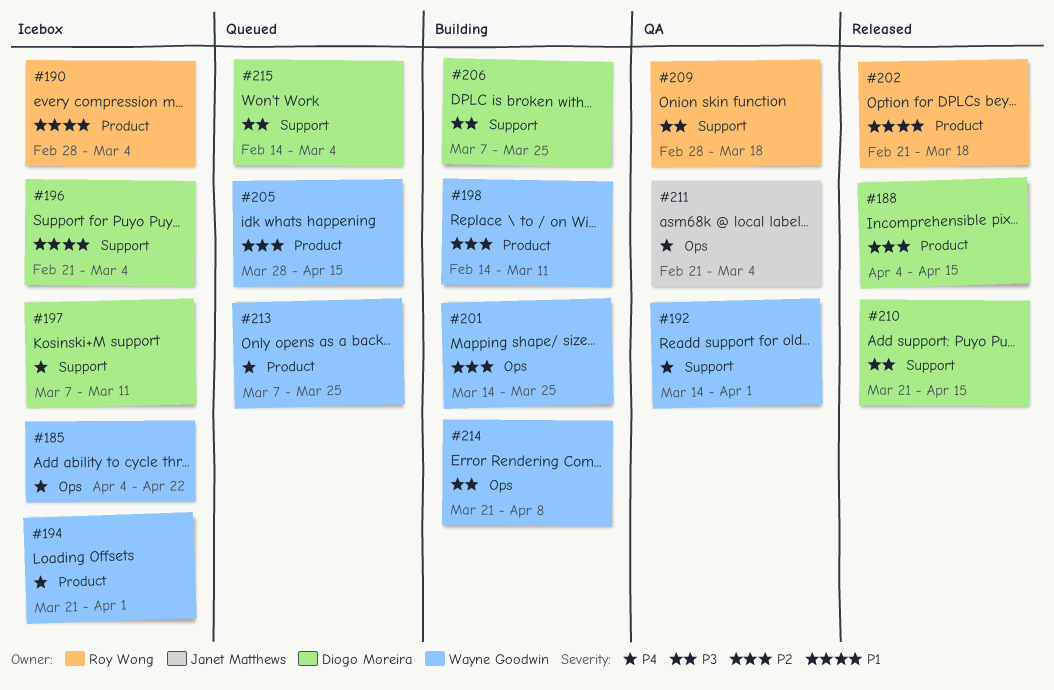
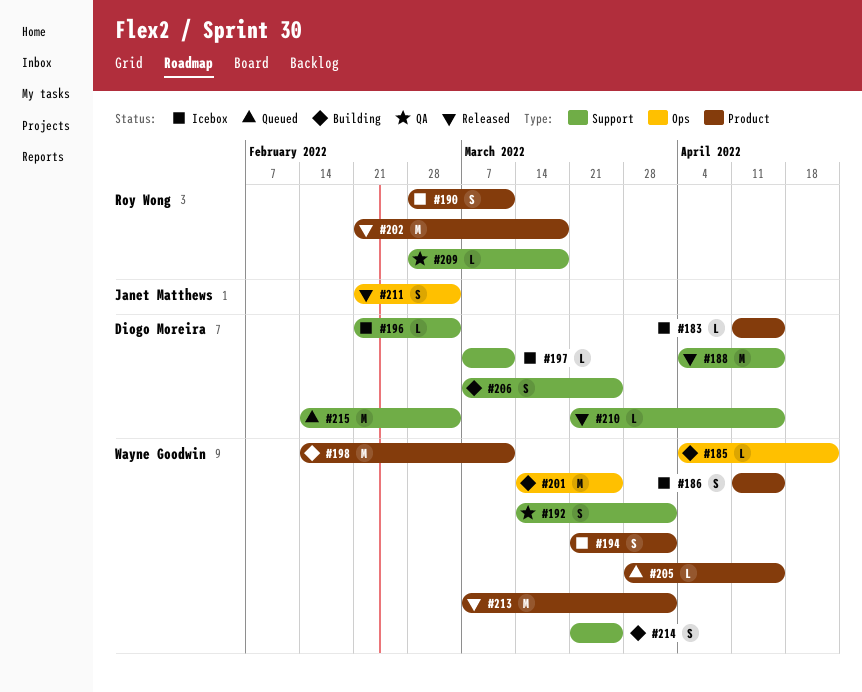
#183: none -> present
#185, status: Icebox -> Building
#186: none -> present
#188, label: Product -> Support
#190, due: Mar 4 -> Mar 11
#211, status: QA -> Released
#213, status: Queued -> Released
#213, due: Mar 25 -> Apr 1
#214, label: Ops -> Support
#214, due: Apr 8 -> Mar 25

